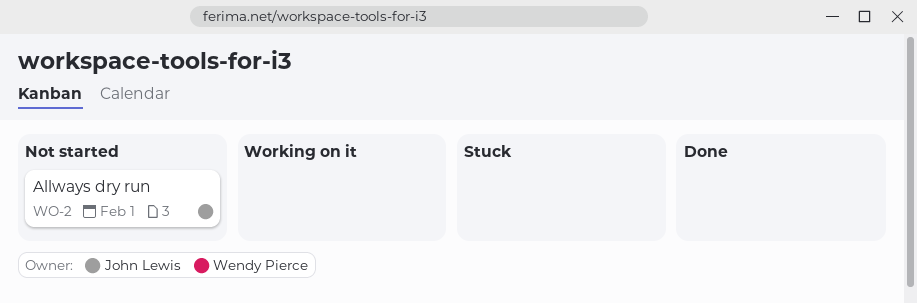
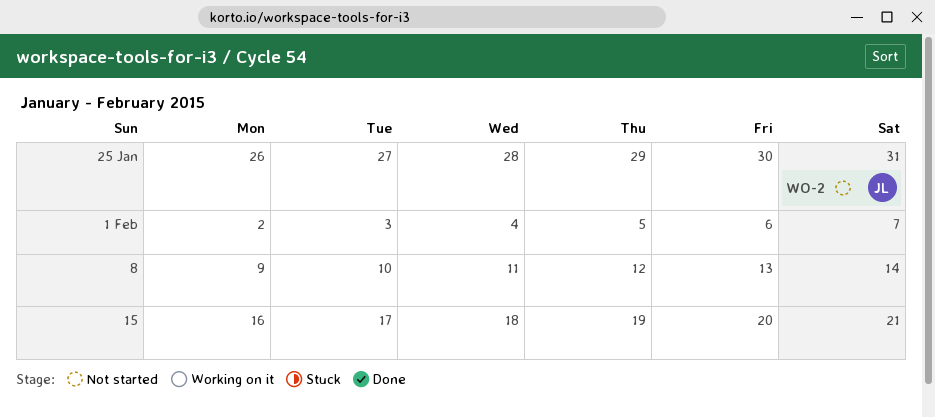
WO-2, due: Feb 1 -> Jan 31

